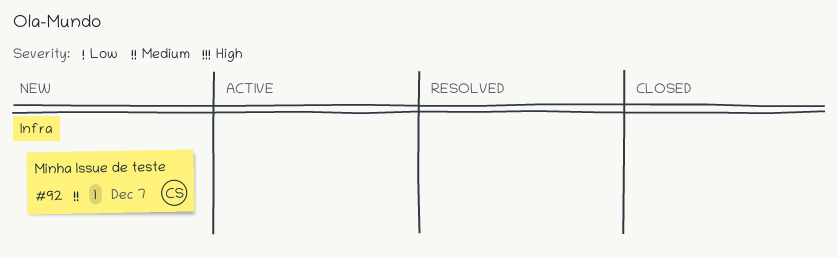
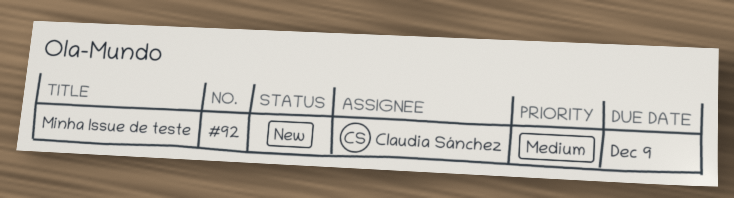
#92, due: Dec 7 -> Dec 9

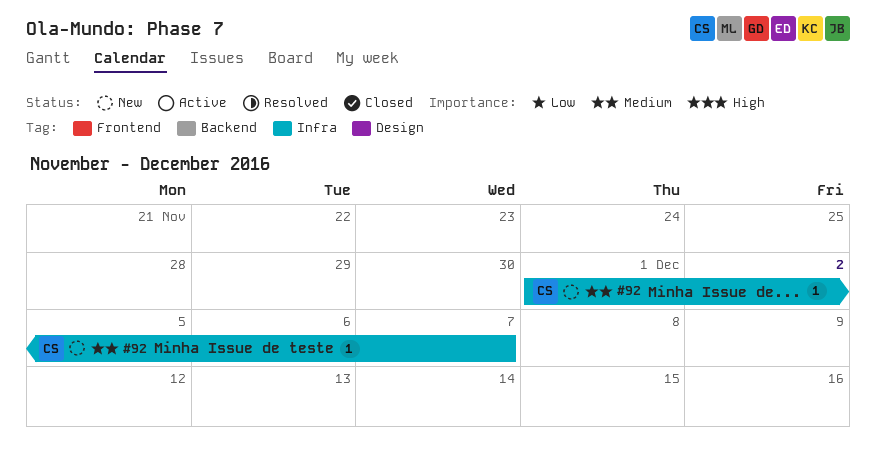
#92, due: Dec 9 -> Dec 7

